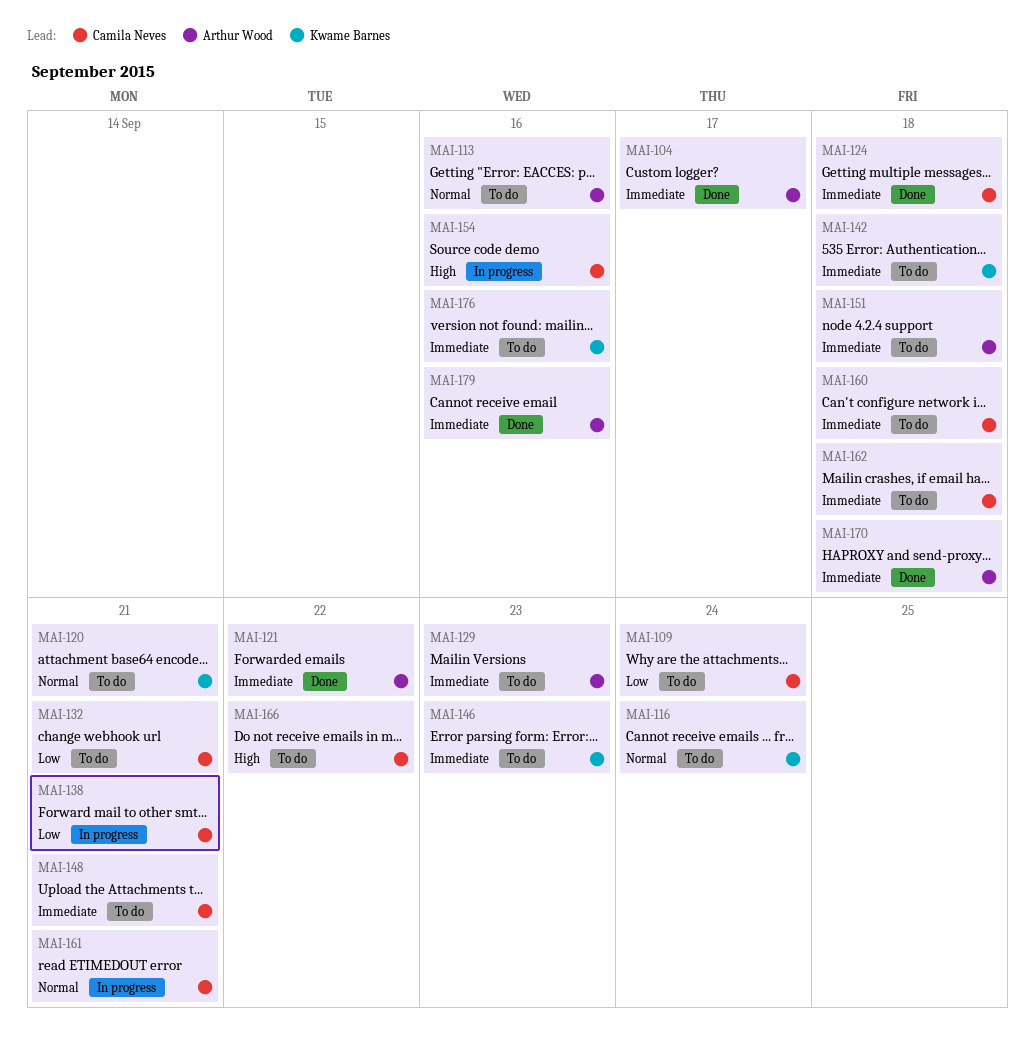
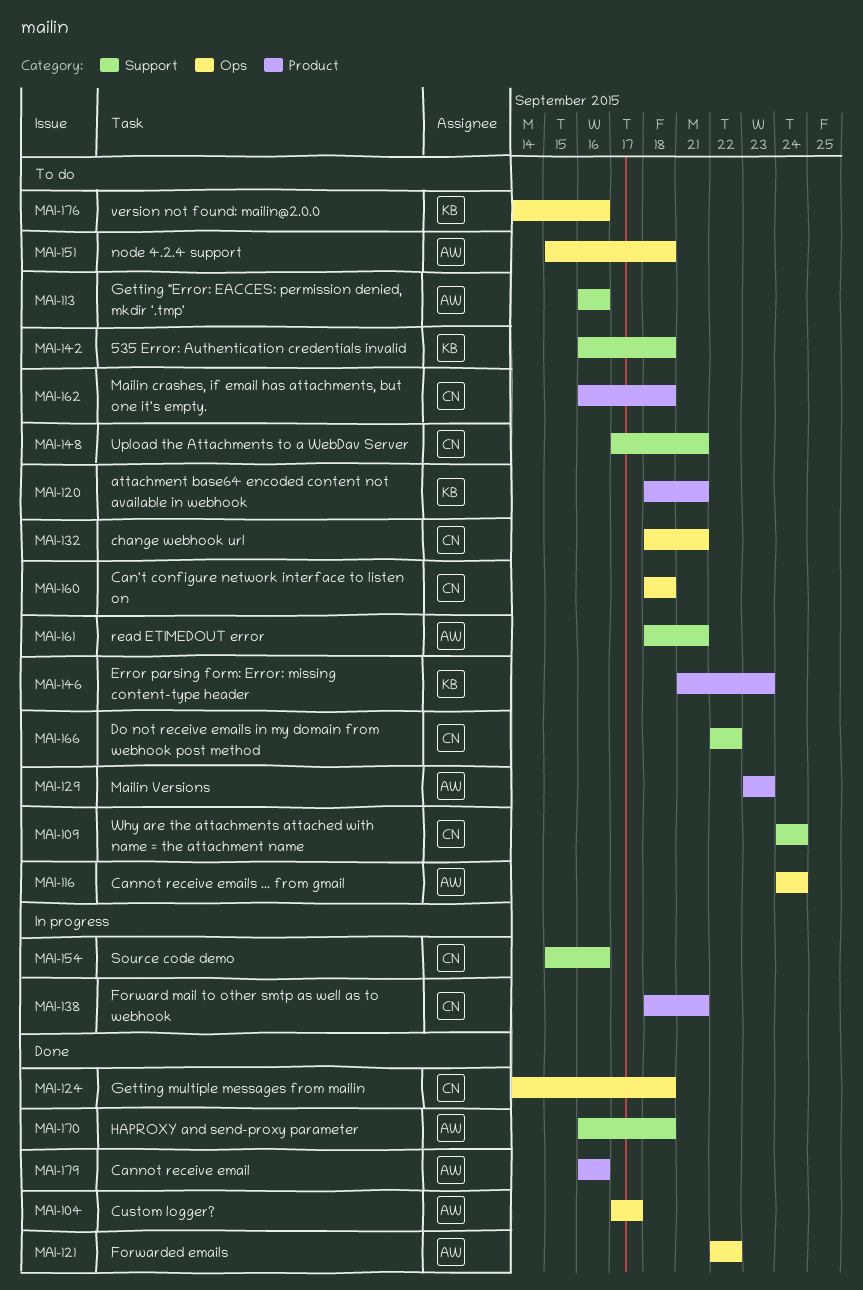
MAI-116, owner: Kwame Barnes -> Arthur Wood
MAI-161, status: In progress -> To do
MAI-161, owner: Camila Neves -> Arthur Wood

